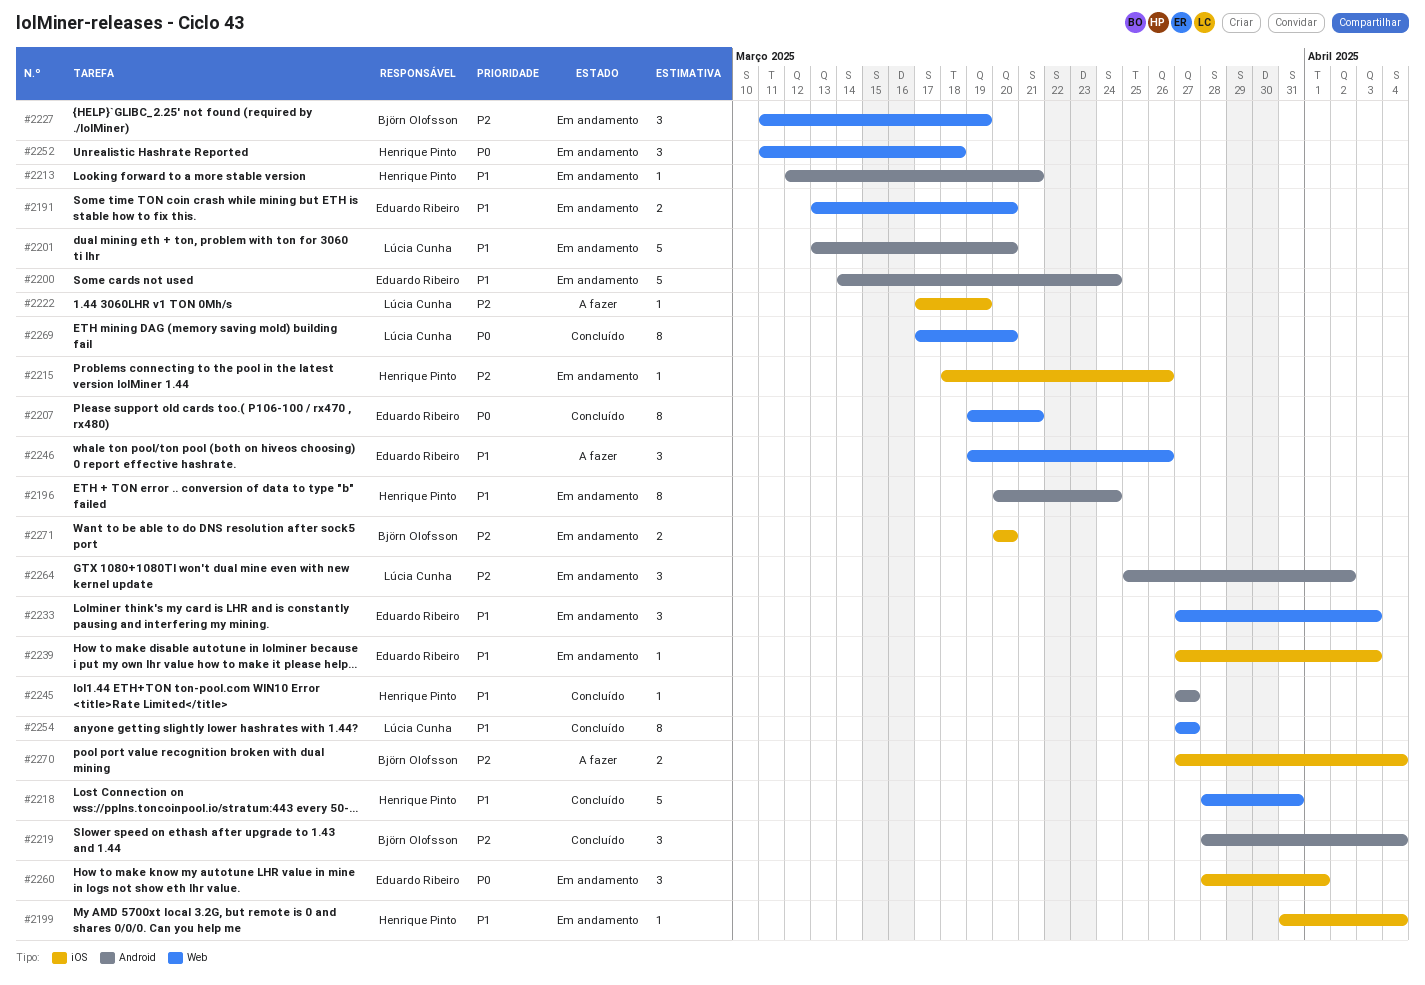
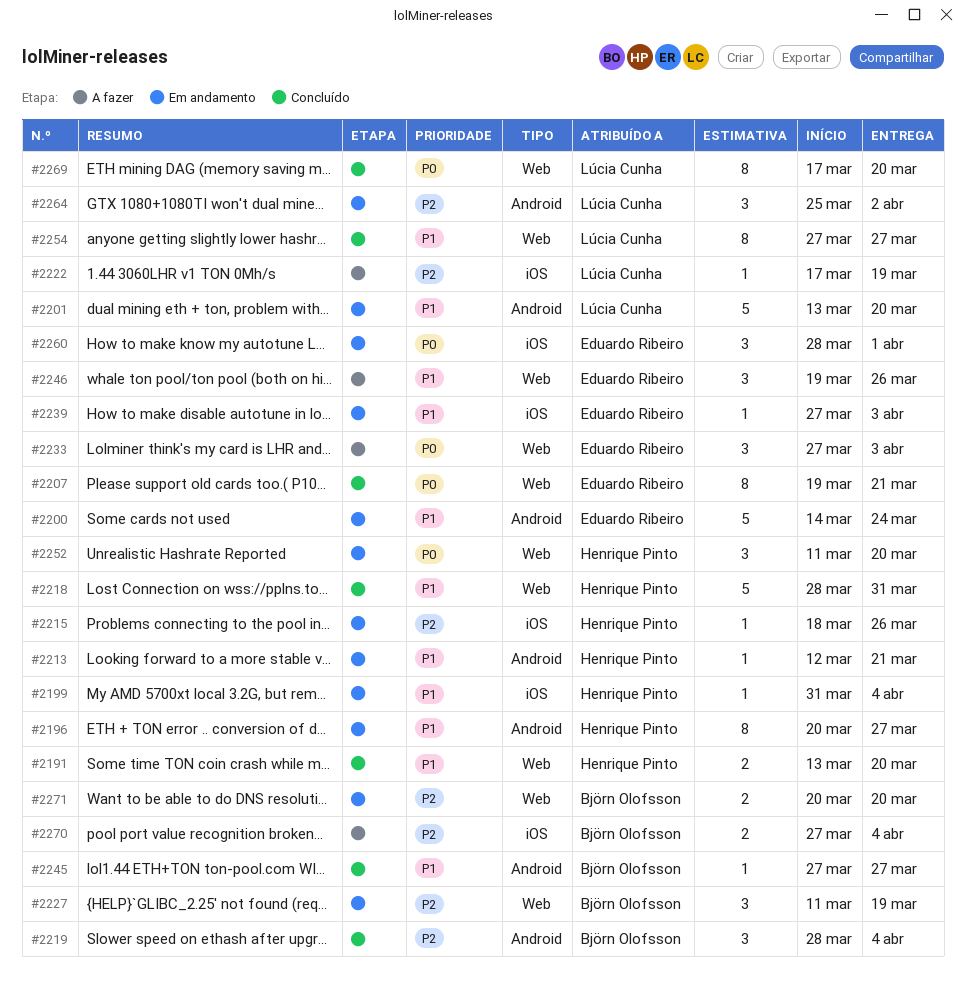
#2191, status: Em andamento -> Concluído
#2191, owner: Eduardo Ribeiro -> Henrique Pinto
#2196, due: Mar 24 -> Mar 27
#2233, status: Em andamento -> A fazer
#2233, priority: P1 -> P0
#2245, owner: Henrique Pinto -> Björn Olofsson
#2252, due: Mar 18 -> Mar 20
#2271, label: iOS -> Web

